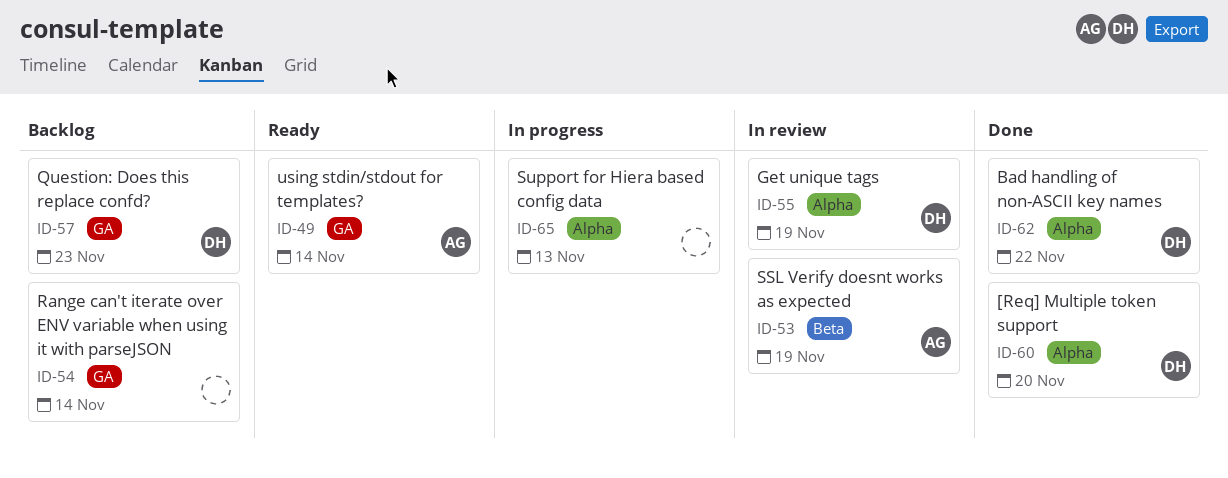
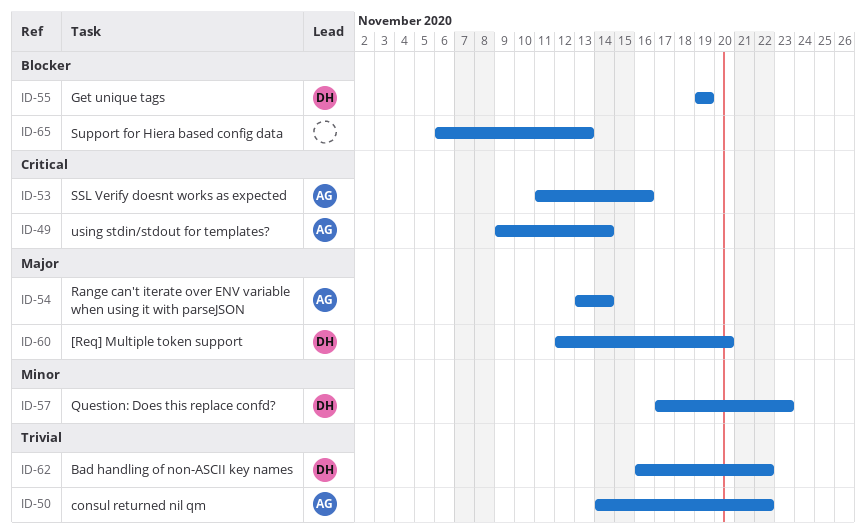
ID-50: none -> present
ID-53, due: Nov 19 -> Nov 16
ID-54, owner: none -> AG

